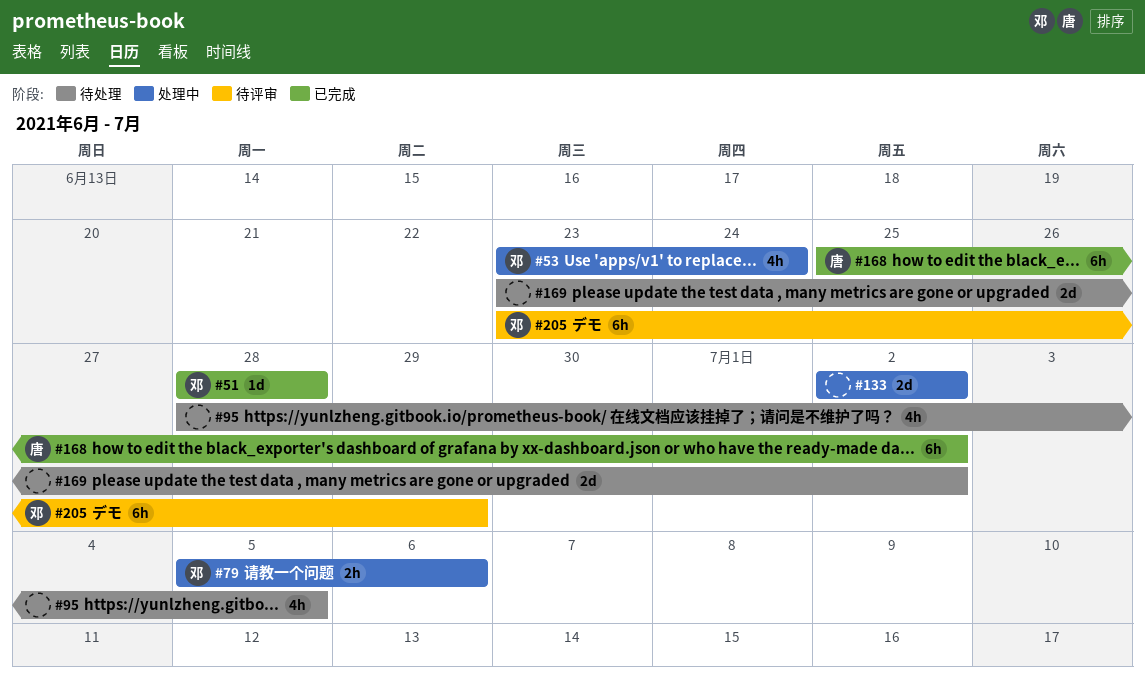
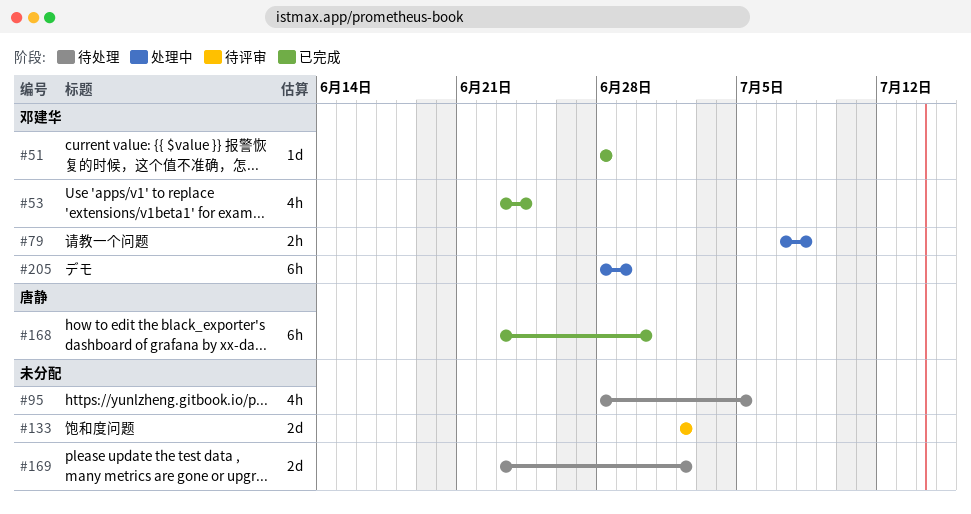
#53, status: 处理中 -> 已完成
#79, start: Jul 5 -> Jul 7
#79, due: Jul 6 -> Jul 8
#133, status: 处理中 -> 待评审
#168, start: Jun 25 -> Jun 23
#168, due: Jul 2 -> Jun 30
#205, status: 待评审 -> 处理中
#205, start: Jun 23 -> Jun 28

